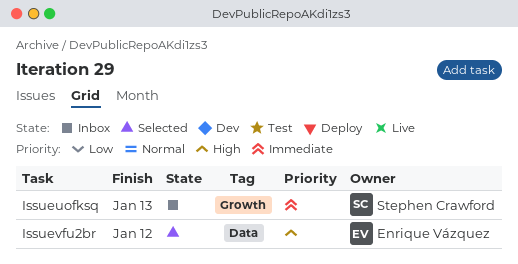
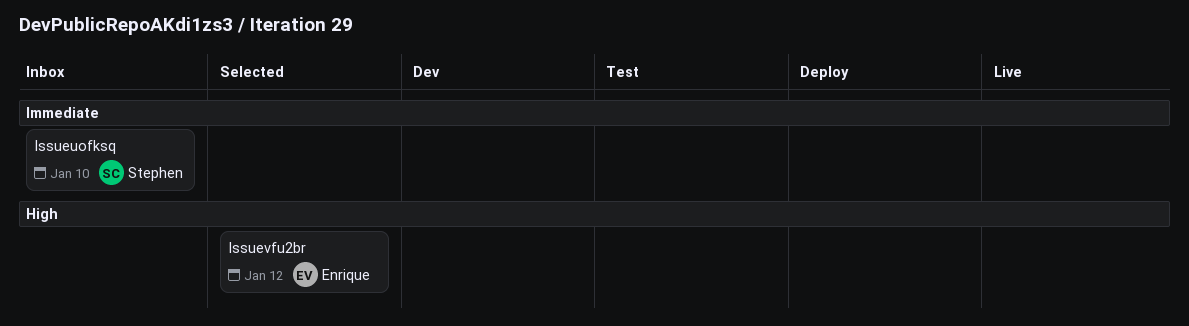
Issueuofksq, due: Jan 13 -> Jan 10

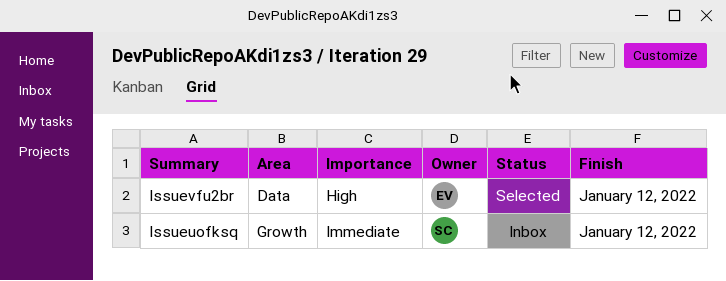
Issueuofksq, due: Jan 10 -> Jan 12

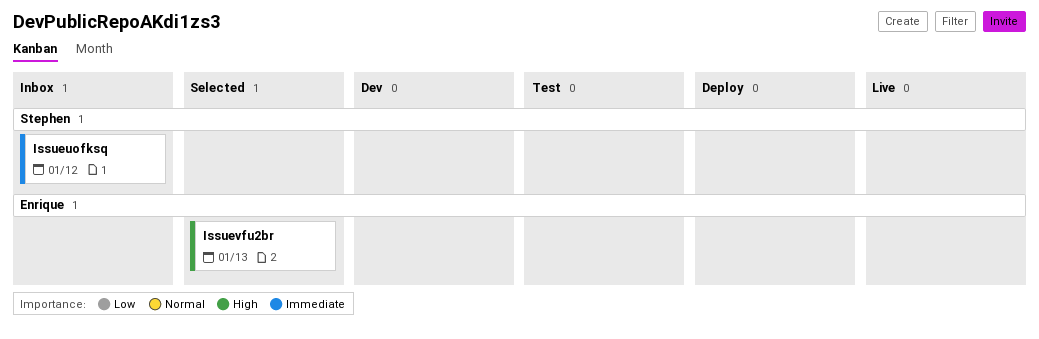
Issuevfu2br, due: Jan 12 -> Jan 13

